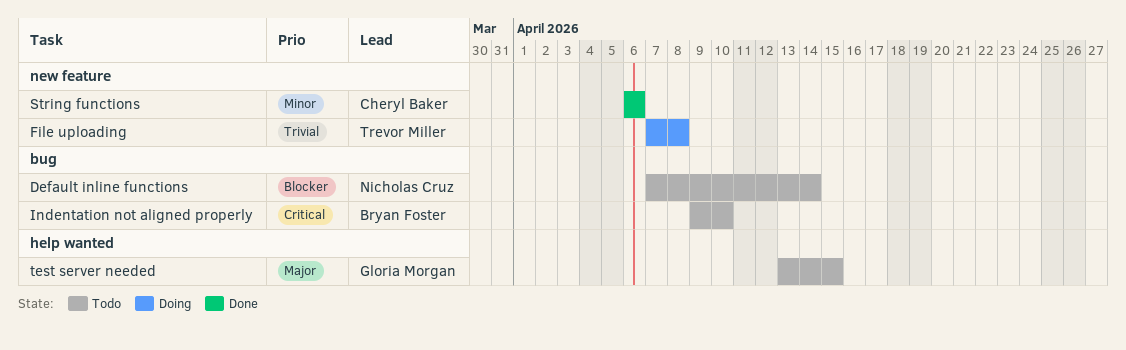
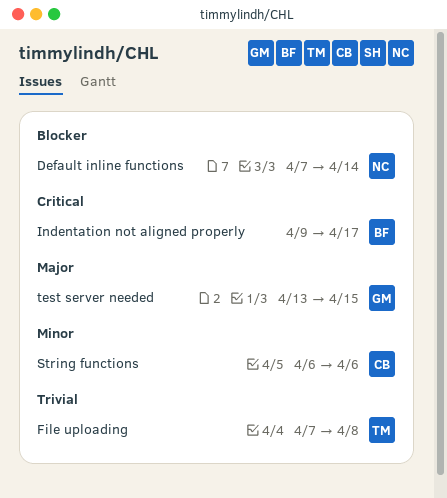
Indentation not aligned properly, due: Apr 10 -> Apr 17

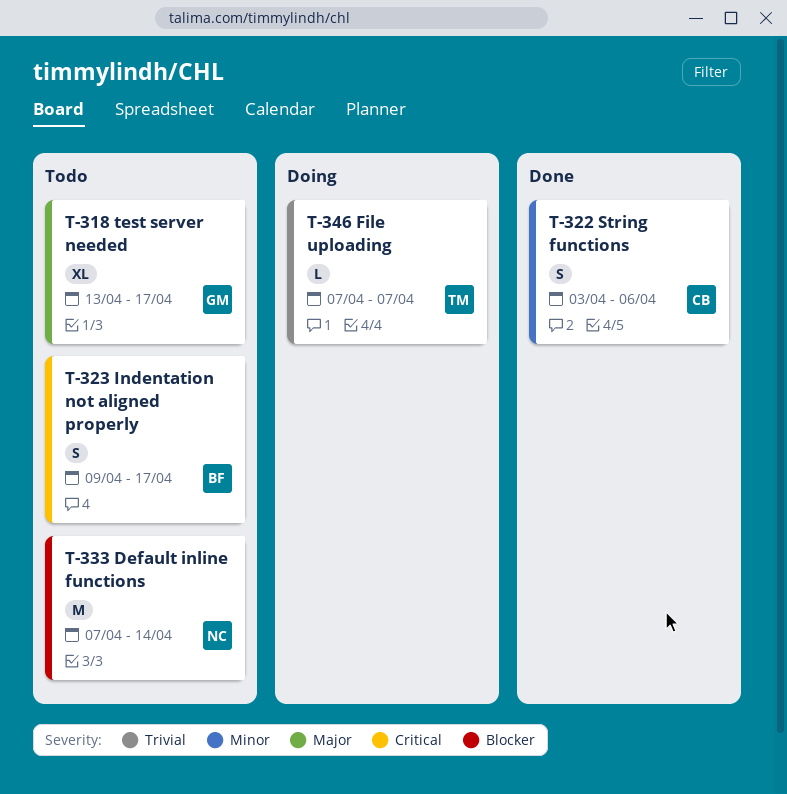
File uploading, due: Apr 8 -> Apr 7
String functions, start: Apr 6 -> Apr 3
test server needed, due: Apr 15 -> Apr 17

